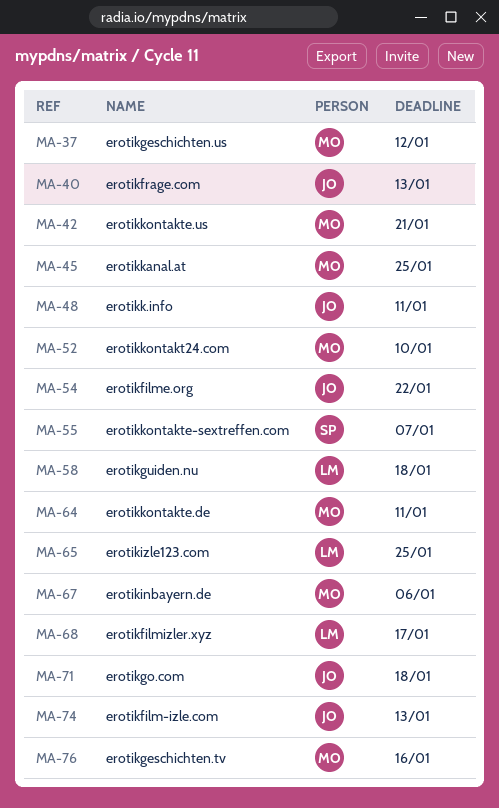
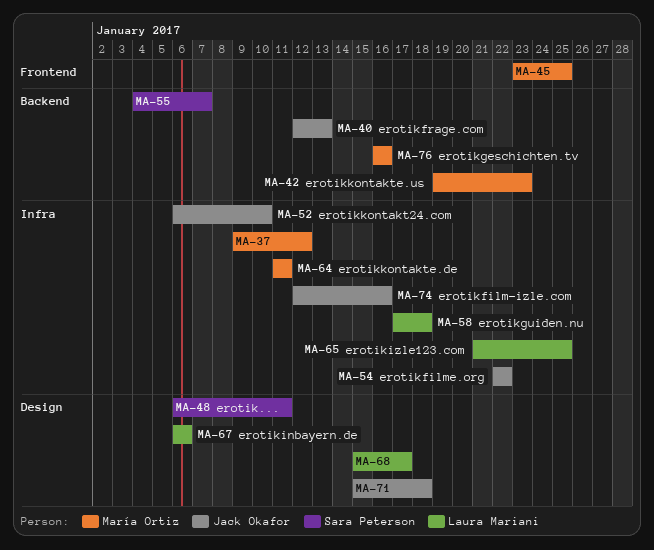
MA-42, due: Jan 21 -> Jan 23
MA-48, owner: Jack Okafor -> Sara Peterson
MA-52, owner: María Ortiz -> Jack Okafor
MA-67, owner: María Ortiz -> Laura Mariani
MA-74, due: Jan 13 -> Jan 16

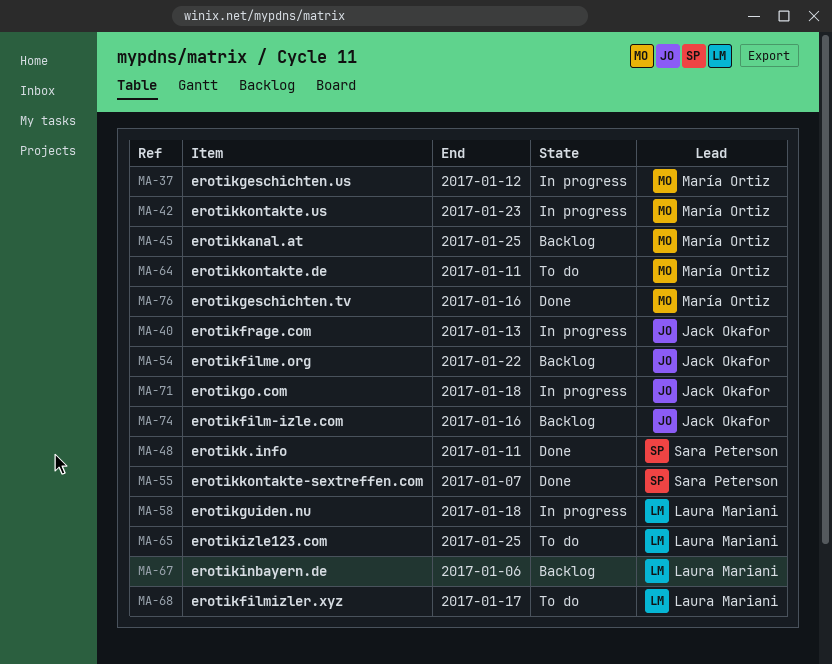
MA-52: present -> none

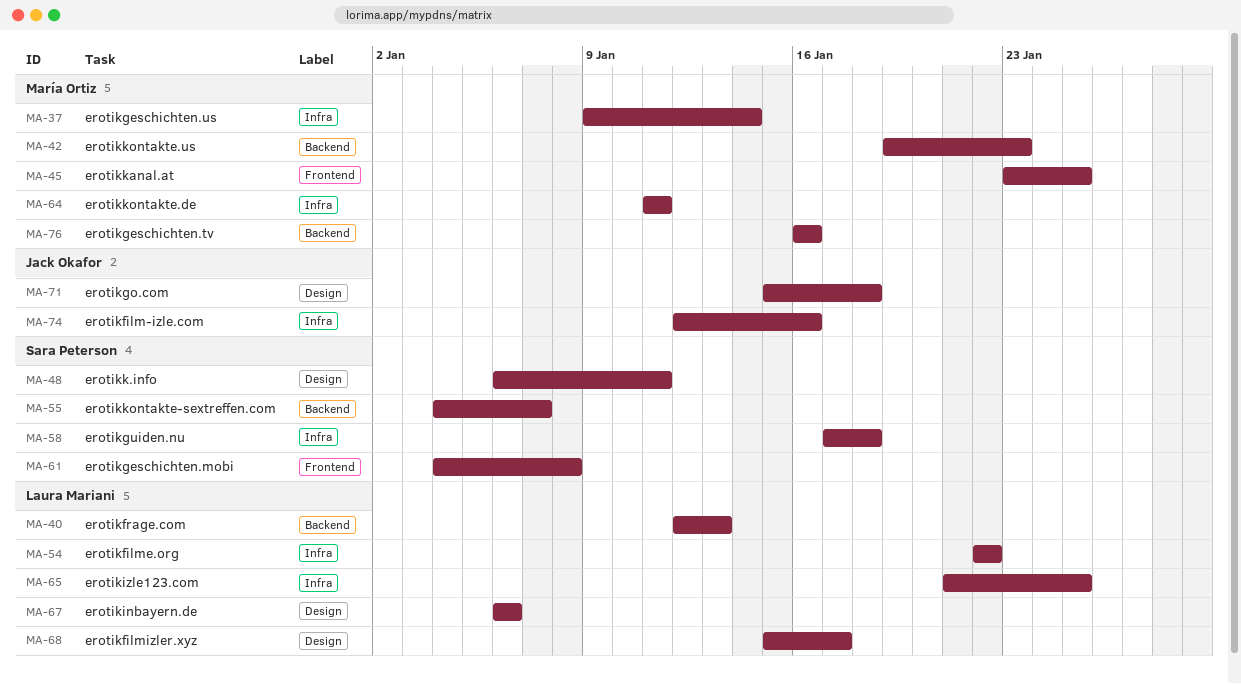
MA-37, due: Jan 12 -> Jan 14
MA-40, owner: Jack Okafor -> Laura Mariani
MA-54, owner: Jack Okafor -> Laura Mariani
MA-58, owner: Laura Mariani -> Sara Peterson
MA-61: none -> present

